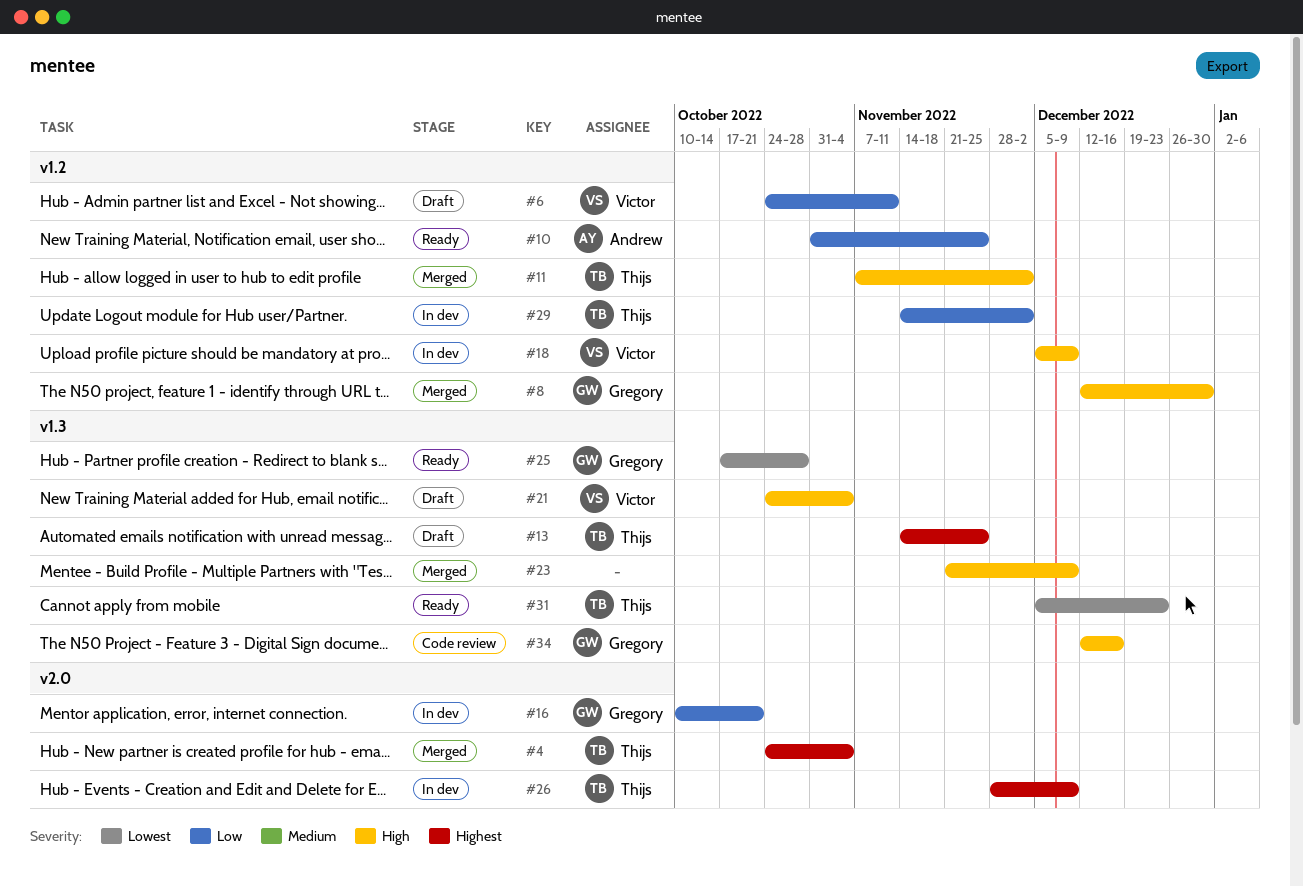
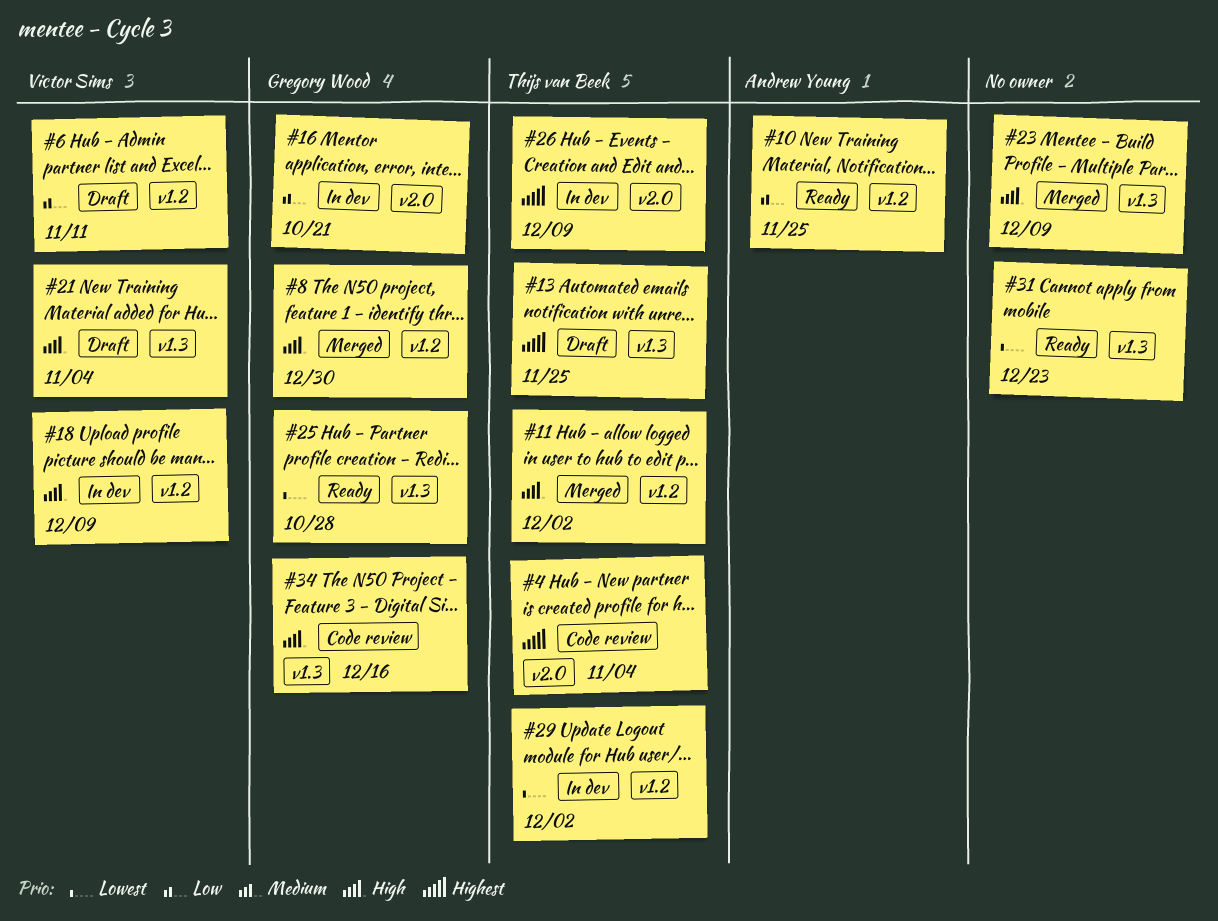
#4, status: Merged -> Code review
#29, priority: Low -> Lowest
#31, owner: Thijs van Beek -> none

